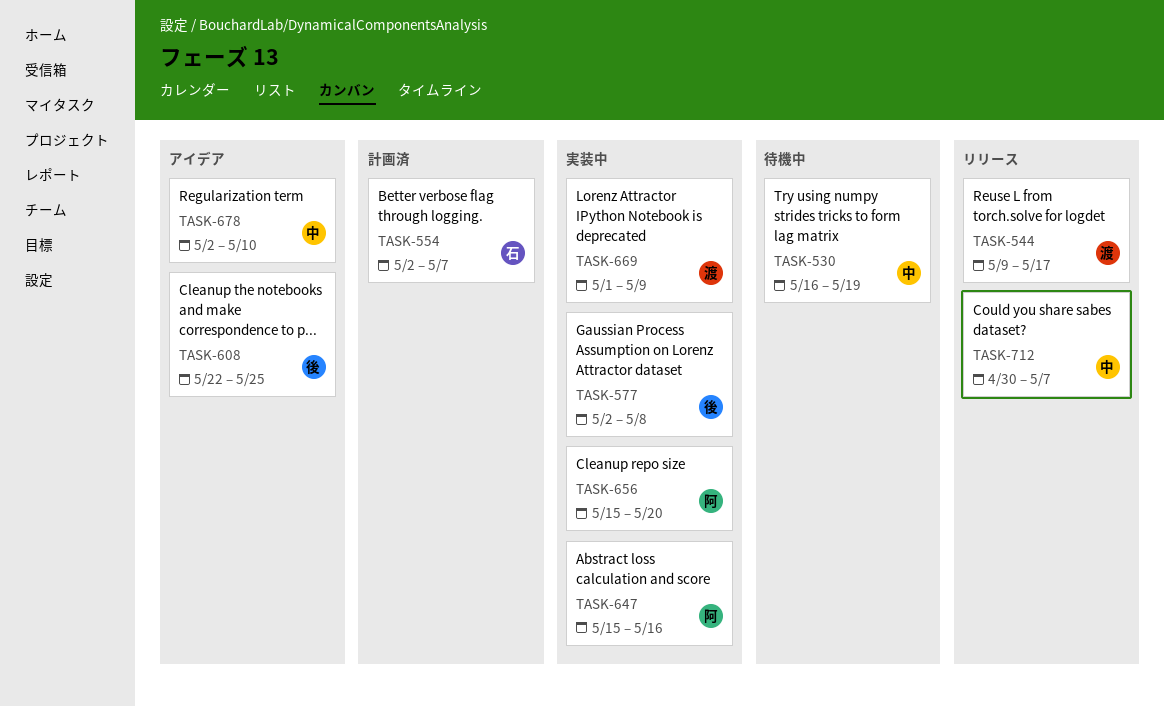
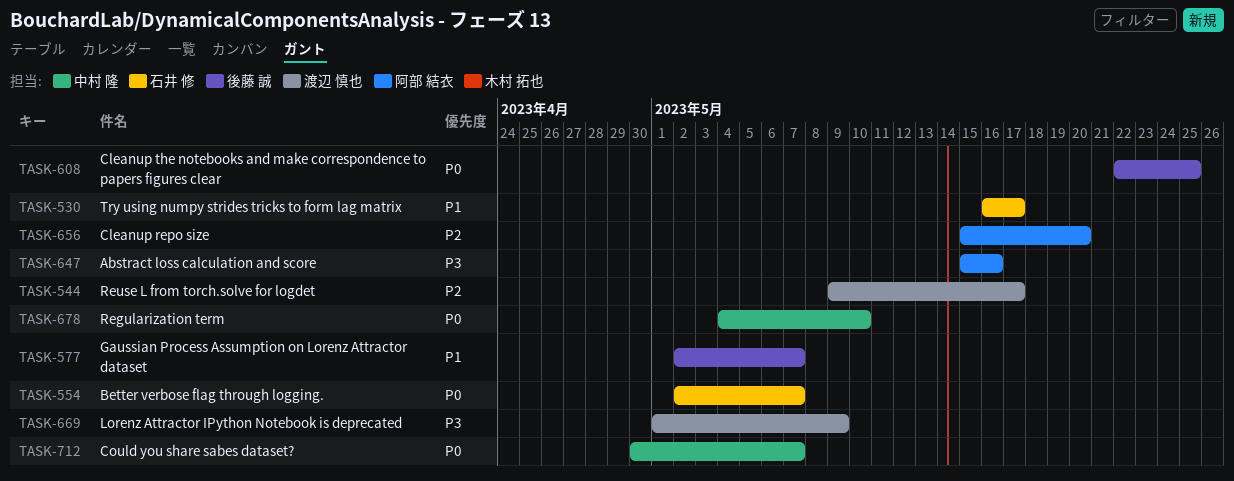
TASK-530, owner: 中村 隆 -> 石井 修
TASK-530, due: May 19 -> May 17
TASK-577, due: May 8 -> May 7
TASK-678, start: May 2 -> May 4

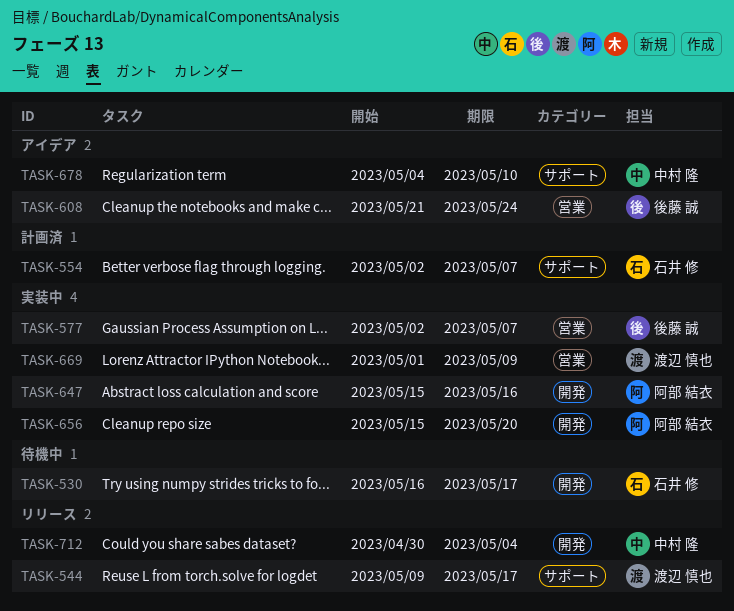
TASK-608, start: May 22 -> May 21
TASK-608, due: May 25 -> May 24
TASK-712, due: May 7 -> May 4

